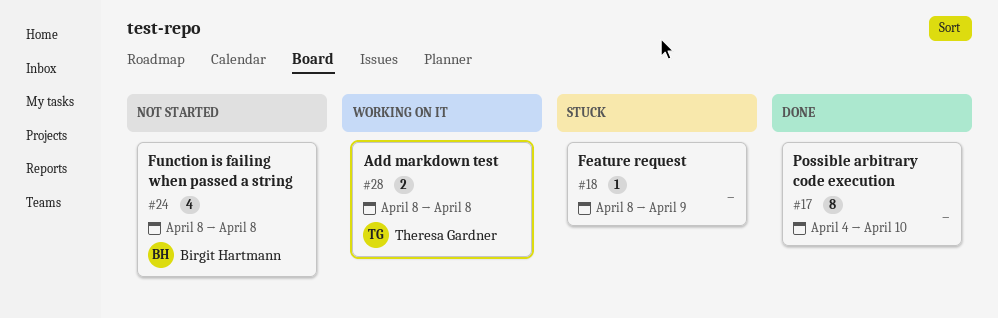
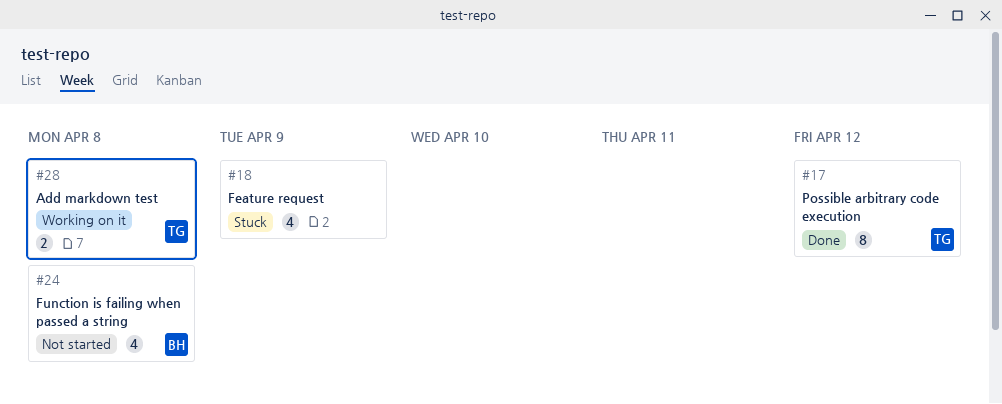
#17, owner: none -> Theresa Gardner
#17, due: Apr 10 -> Apr 12
#18, estimate: 1 -> 4

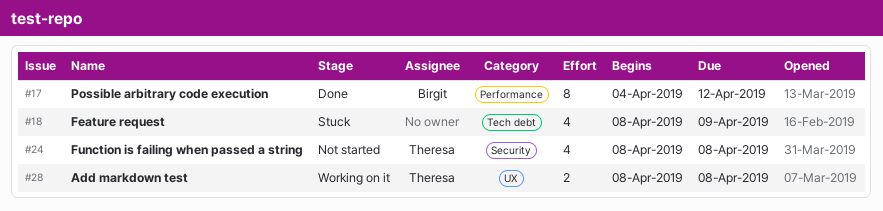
#17, owner: Theresa -> Birgit
#24, owner: Birgit -> Theresa

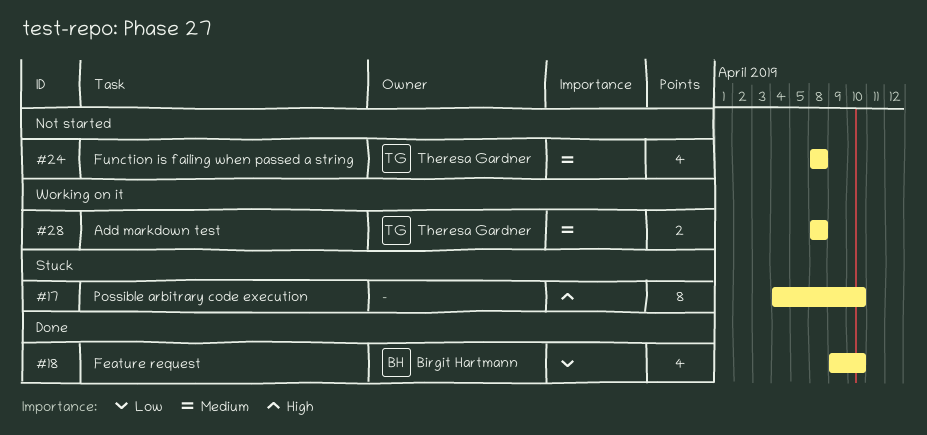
#17, status: Done -> Stuck
#17, owner: Birgit Hartmann -> none
#17, due: Apr 12 -> Apr 10
#18, status: Stuck -> Done
#18, owner: none -> Birgit Hartmann
#18, start: Apr 8 -> Apr 9
#18, due: Apr 9 -> Apr 10

